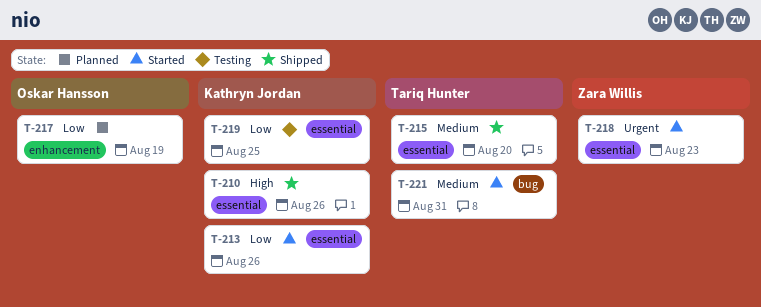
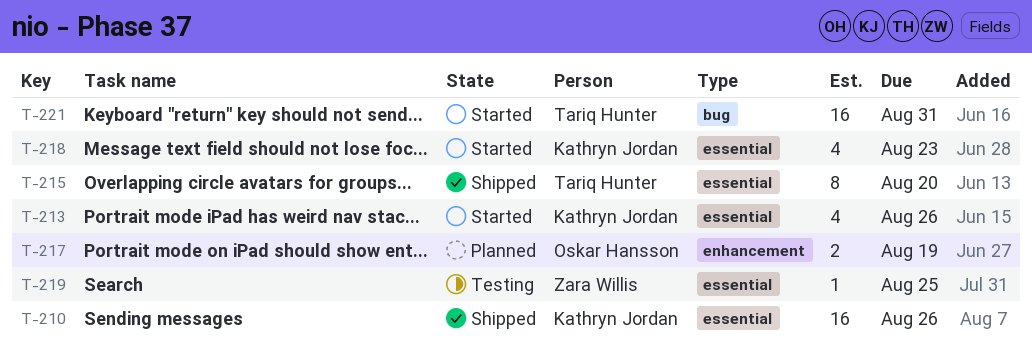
T-218, owner: Zara Willis -> Kathryn Jordan
T-219, owner: Kathryn Jordan -> Zara Willis

